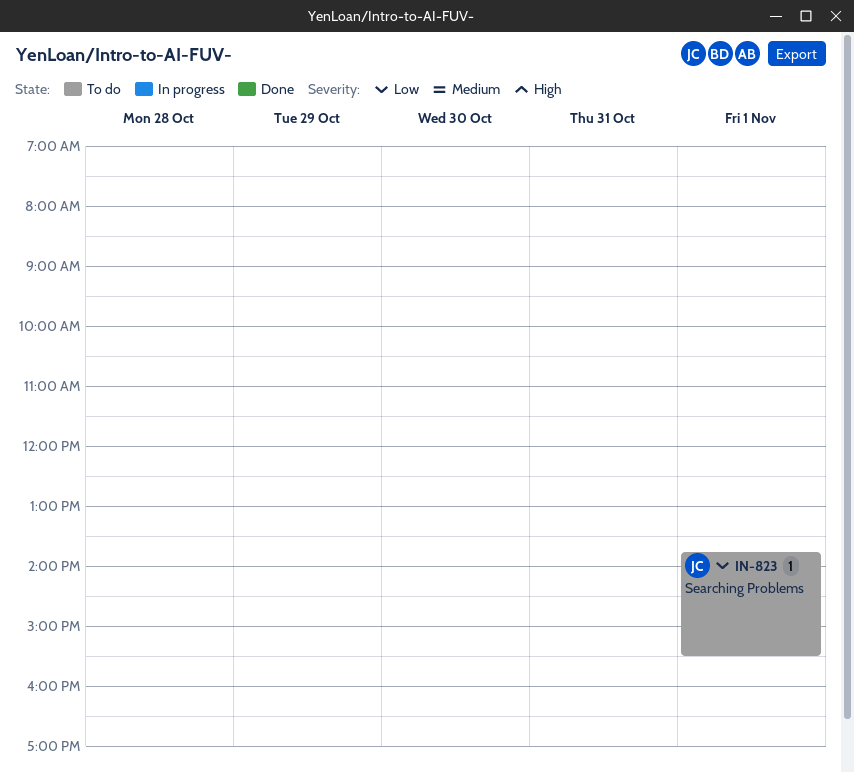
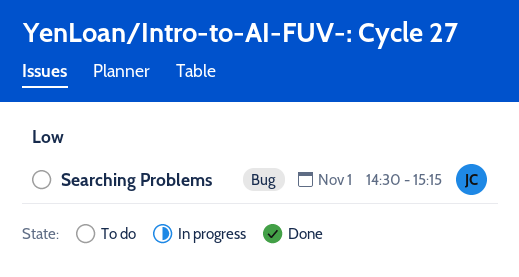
Searching Problems, begins: 13:45 -> 14:30
Searching Problems, ends: 15:30 -> 15:15

